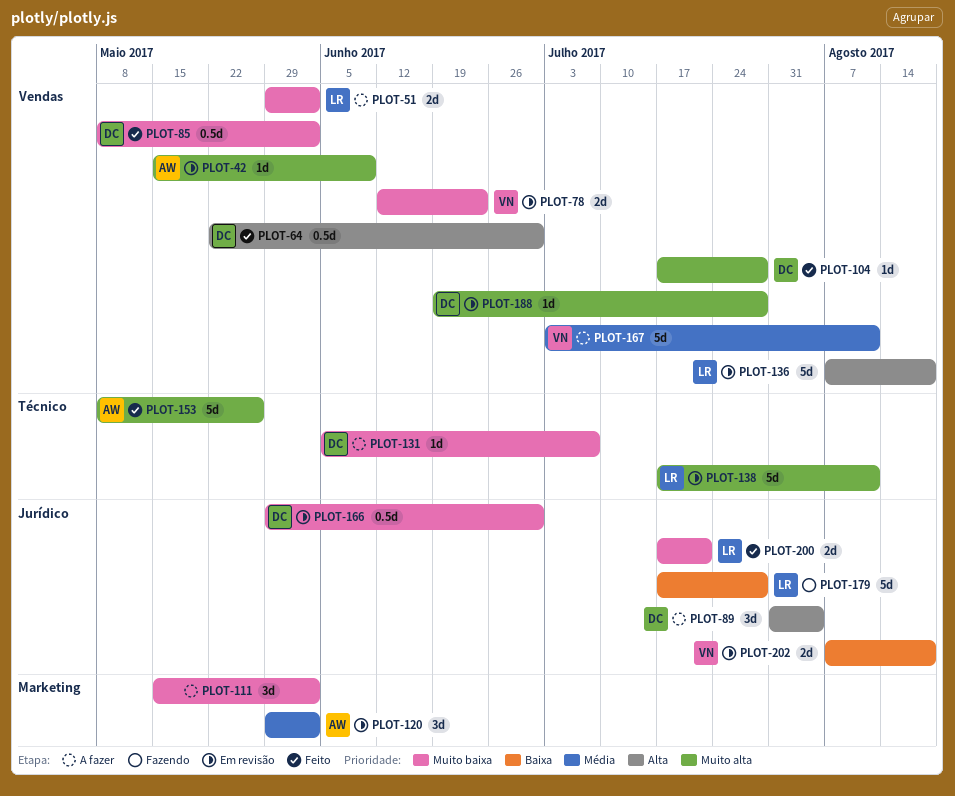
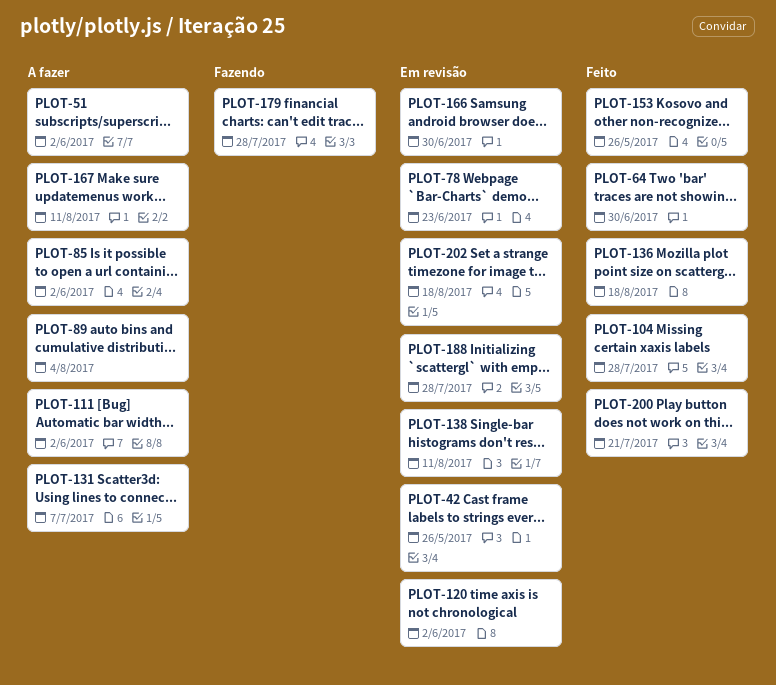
PLOT-42, due: Jun 9 -> May 26
PLOT-85, status: Feito -> A fazer
PLOT-136, status: Em revisão -> Feito

